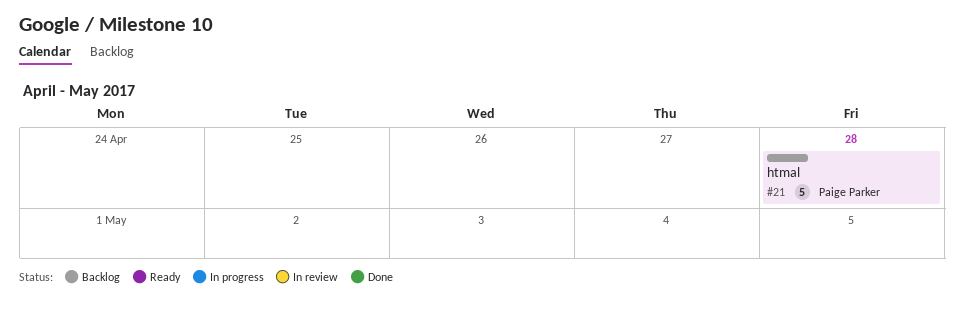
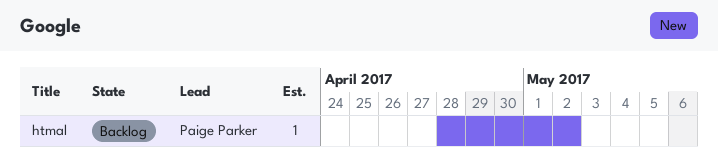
htmal, estimate: 5 -> 1
htmal, due: Apr 28 -> May 2

